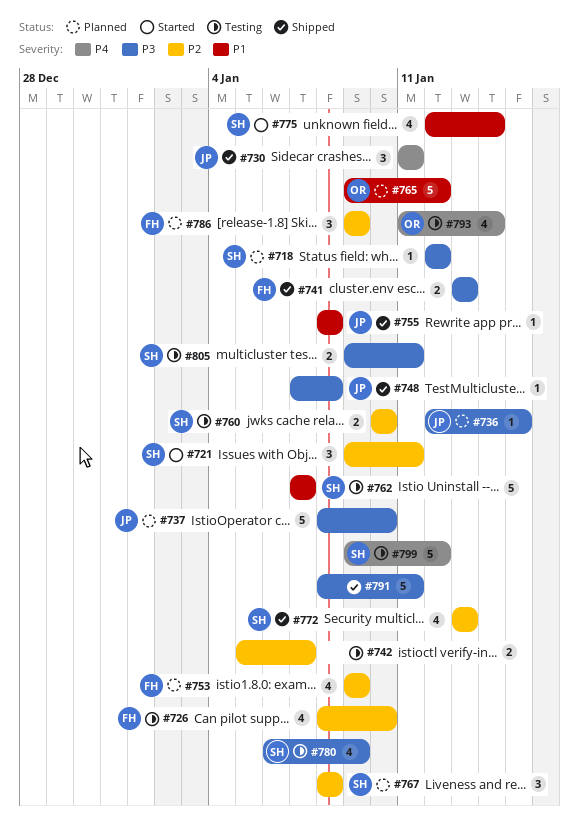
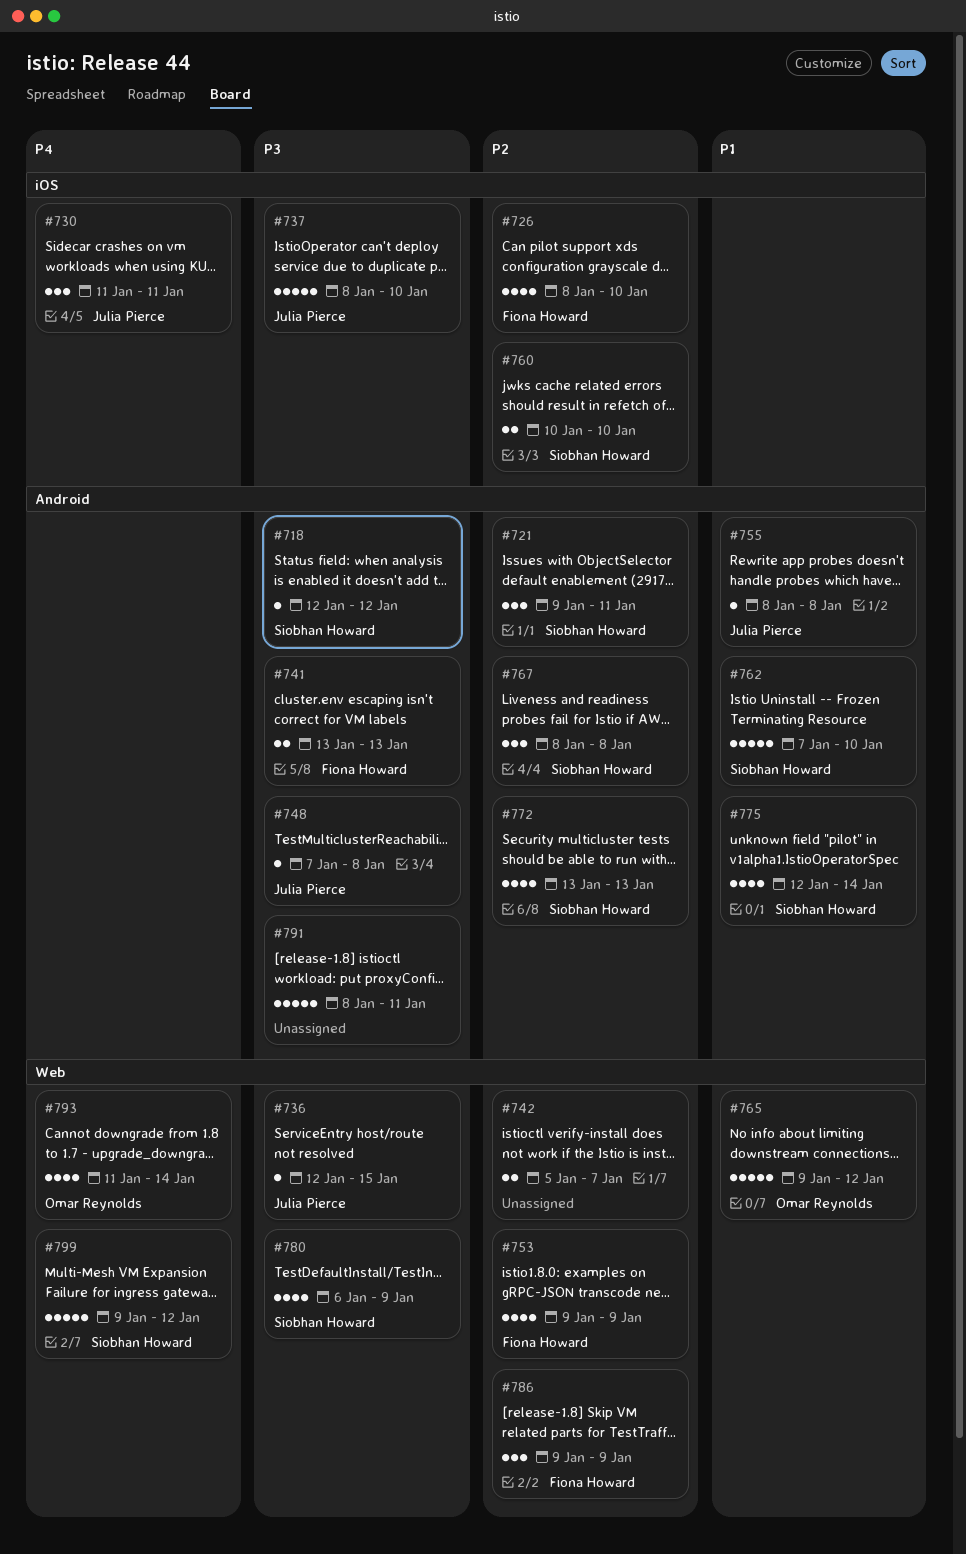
#762, due: Jan 7 -> Jan 10
#805: present -> none

